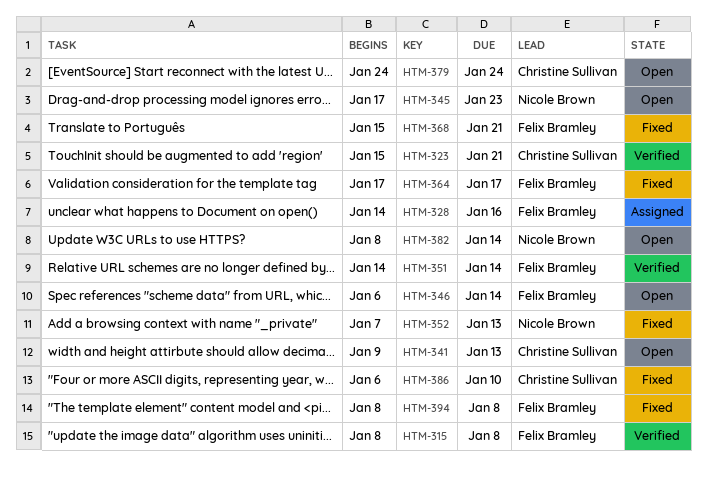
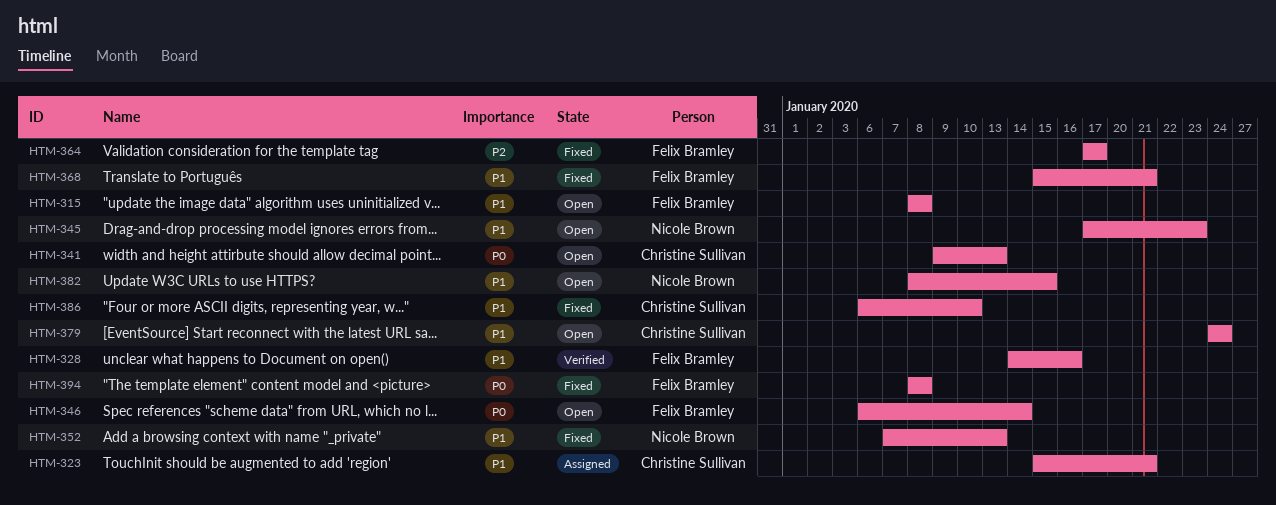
HTM-315, status: Verified -> Open
HTM-323, status: Verified -> Assigned
HTM-328, status: Assigned -> Verified
HTM-351: present -> none
HTM-382, due: Jan 14 -> Jan 15

